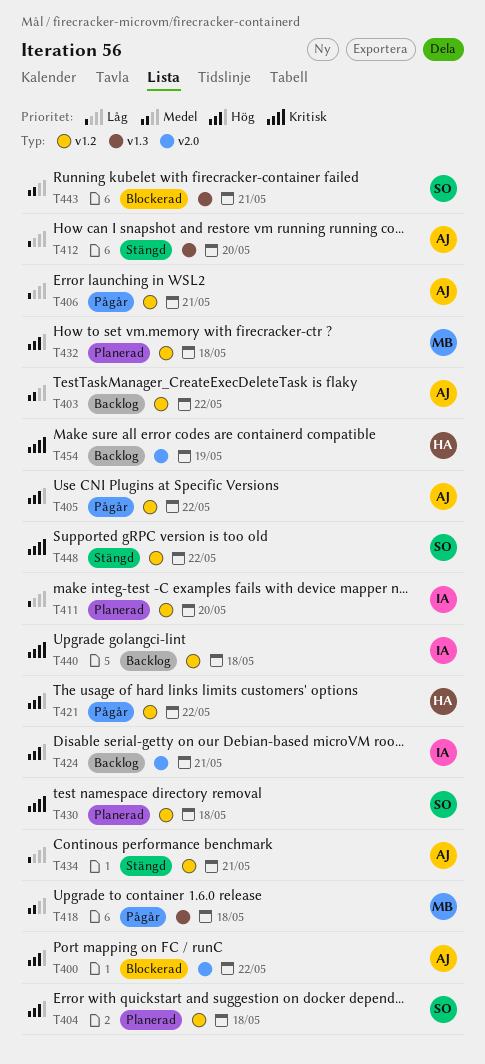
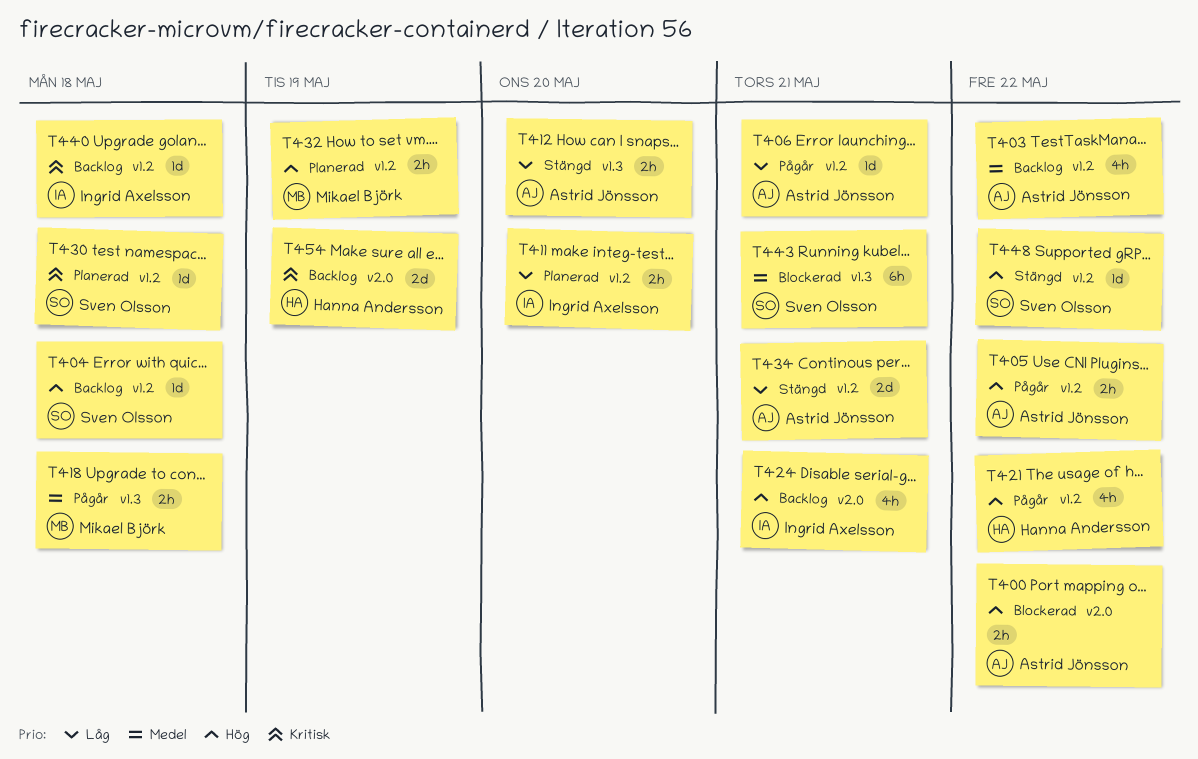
T404, status: Planerad -> Backlog
T432, due: May 18 -> May 19
T448, priority: Kritisk -> Hög

